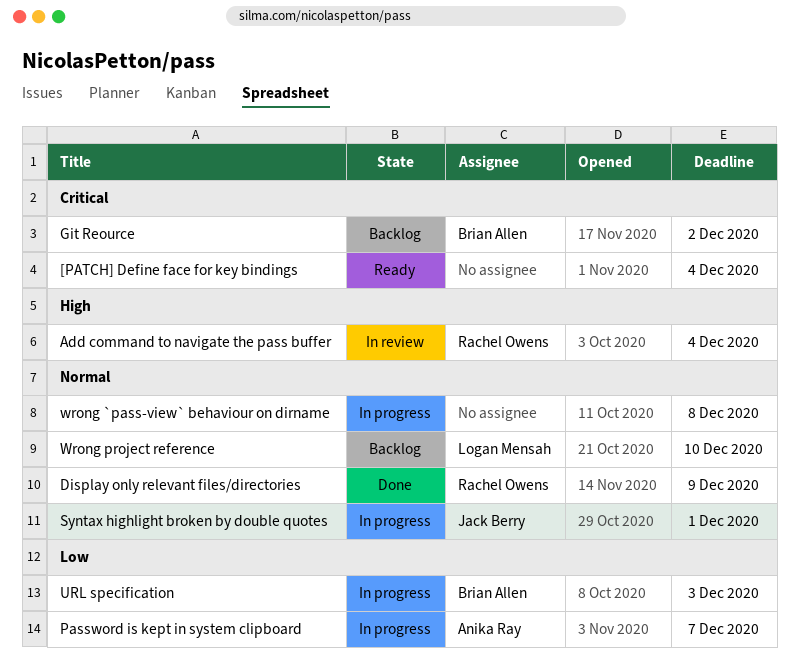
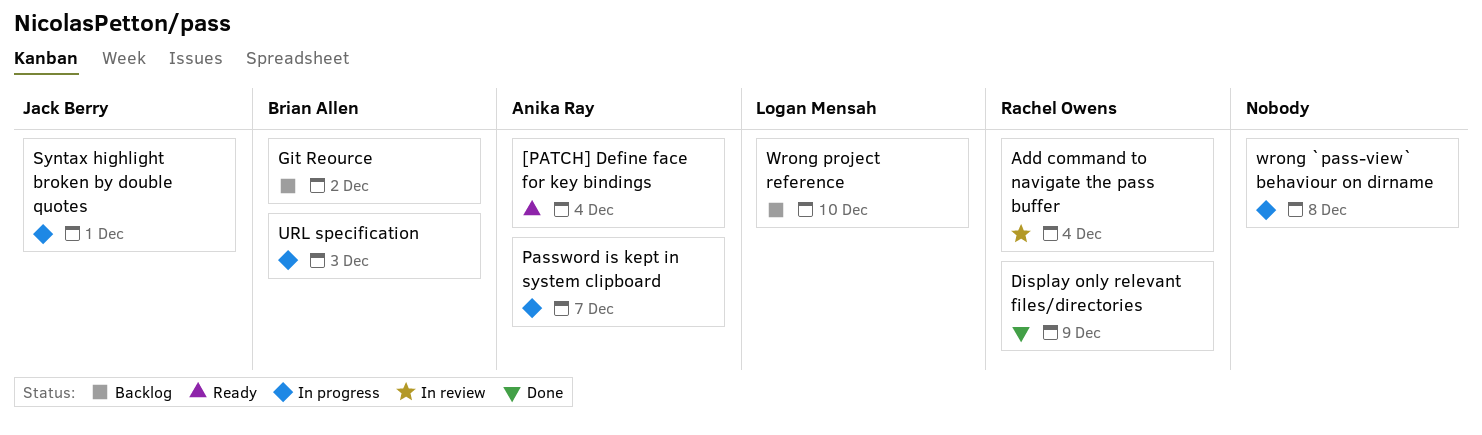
[PATCH] Define face for key bindings, owner: none -> Anika Ray

